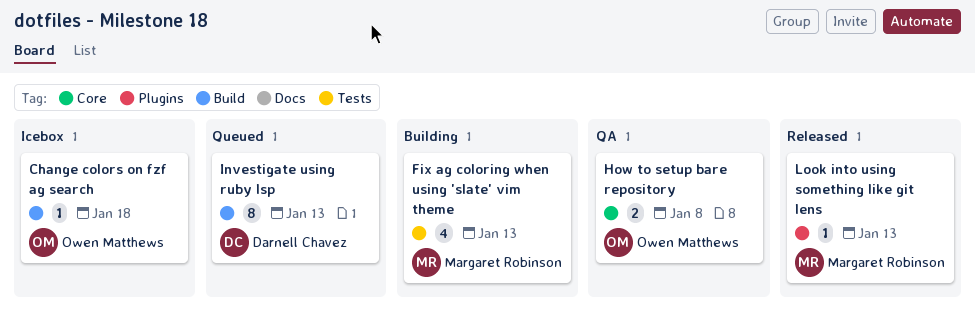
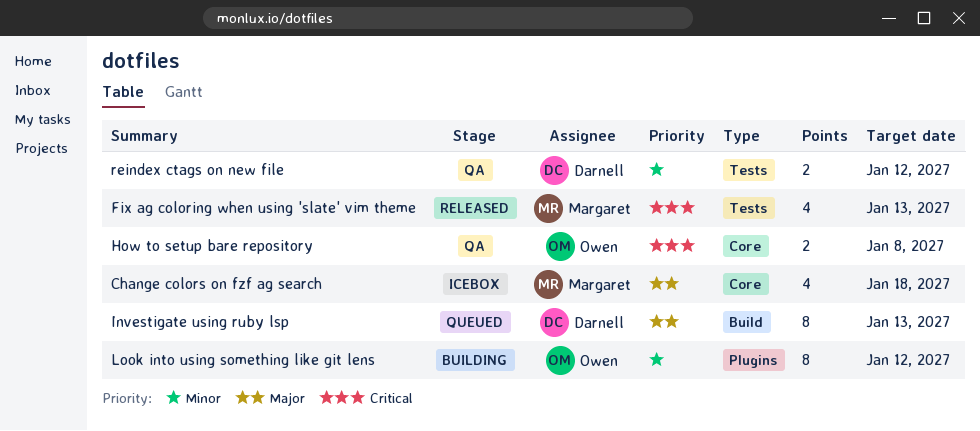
Change colors on fzf ag search, owner: Owen Matthews -> Margaret Robinson
Change colors on fzf ag search, label: Build -> Core
Change colors on fzf ag search, estimate: 1 -> 4
Fix ag coloring when using 'slate' vim theme, status: Building -> Released
Look into using something like git lens, status: Released -> Building
Look into using something like git lens, owner: Margaret Robinson -> Owen Matthews
Look into using something like git lens, estimate: 1 -> 8
Look into using something like git lens, due: Jan 13 -> Jan 12
reindex ctags on new file: none -> present

